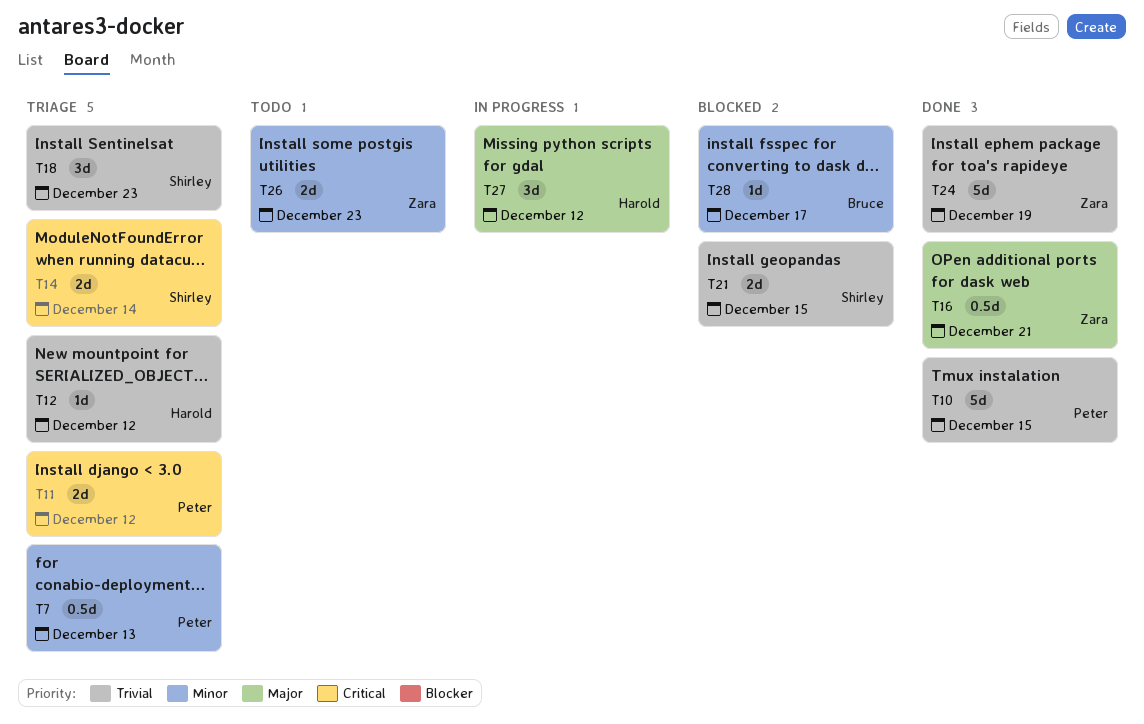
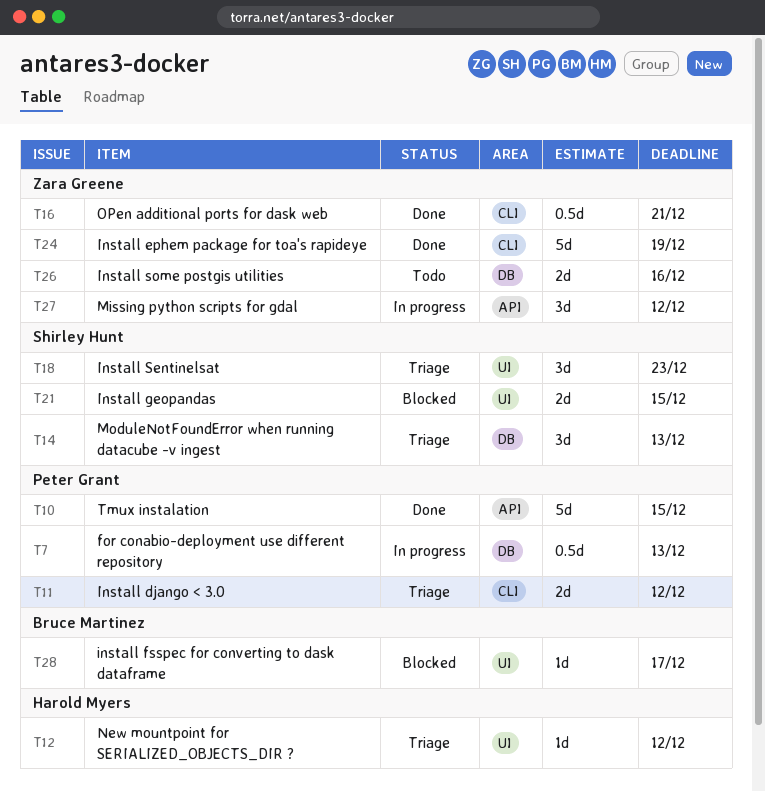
T7, status: Triage -> In progress
T14, estimate: 2d -> 3d
T14, due: Dec 14 -> Dec 13
T26, due: Dec 23 -> Dec 16
T27, owner: Harold Myers -> Zara Greene

